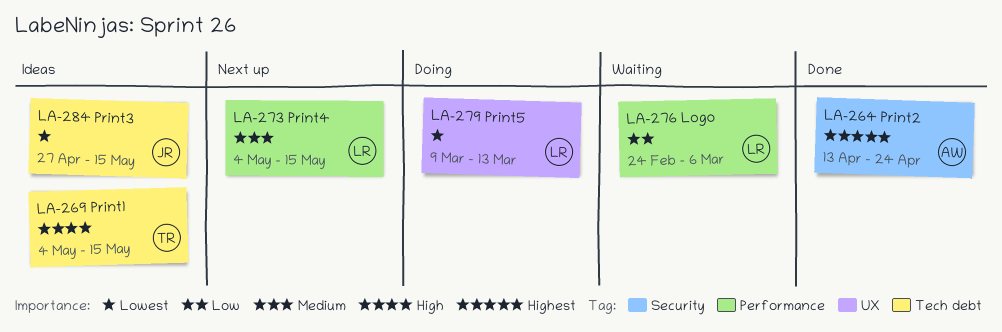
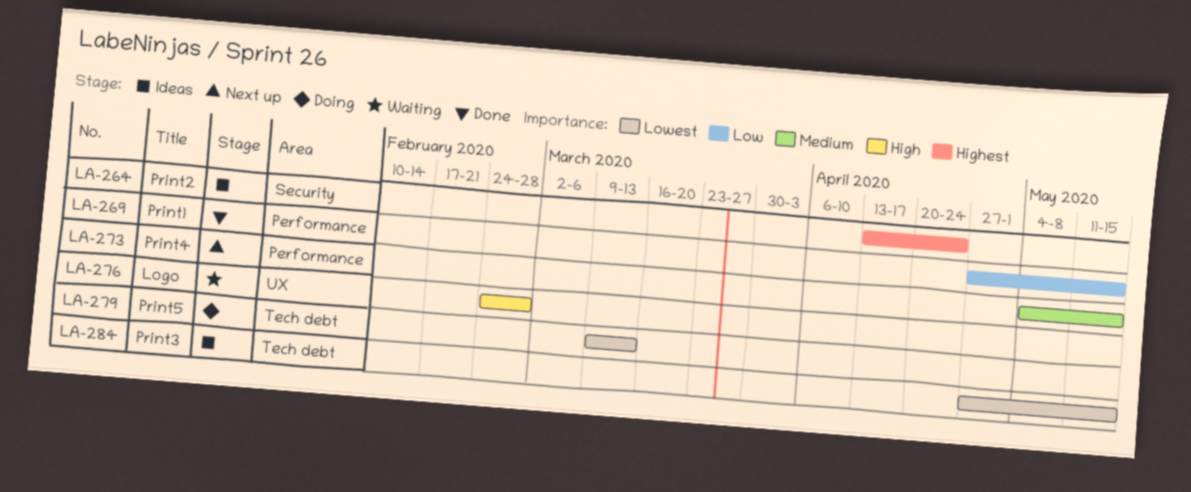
LA-264, status: Done -> Ideas
LA-269, status: Ideas -> Done
LA-269, priority: High -> Low
LA-269, label: Tech debt -> Performance
LA-269, start: May 4 -> Apr 27
LA-276, priority: Low -> High
LA-276, label: Performance -> UX
LA-276, due: Mar 6 -> Feb 28
LA-279, label: UX -> Tech debt

